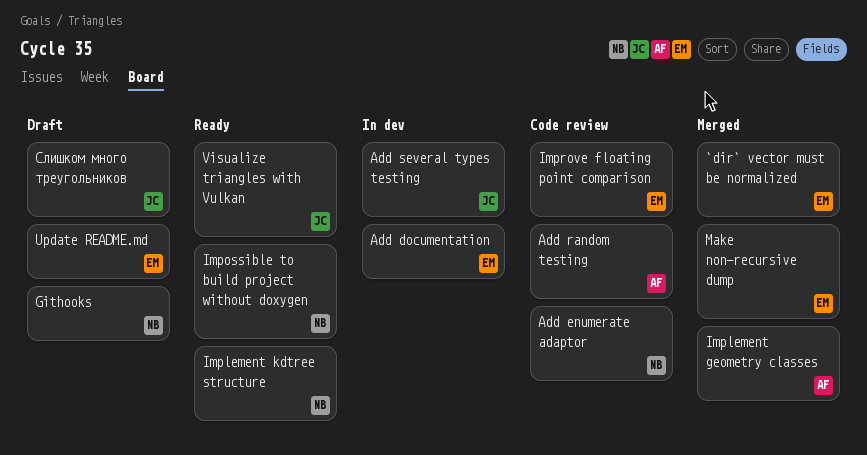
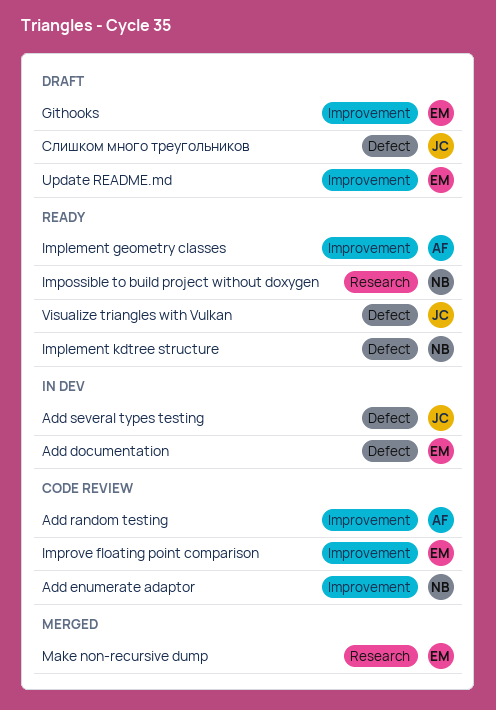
`dir` vector must be normalized: present -> none
Githooks, owner: NB -> EM
Implement geometry classes, status: Merged -> Ready

